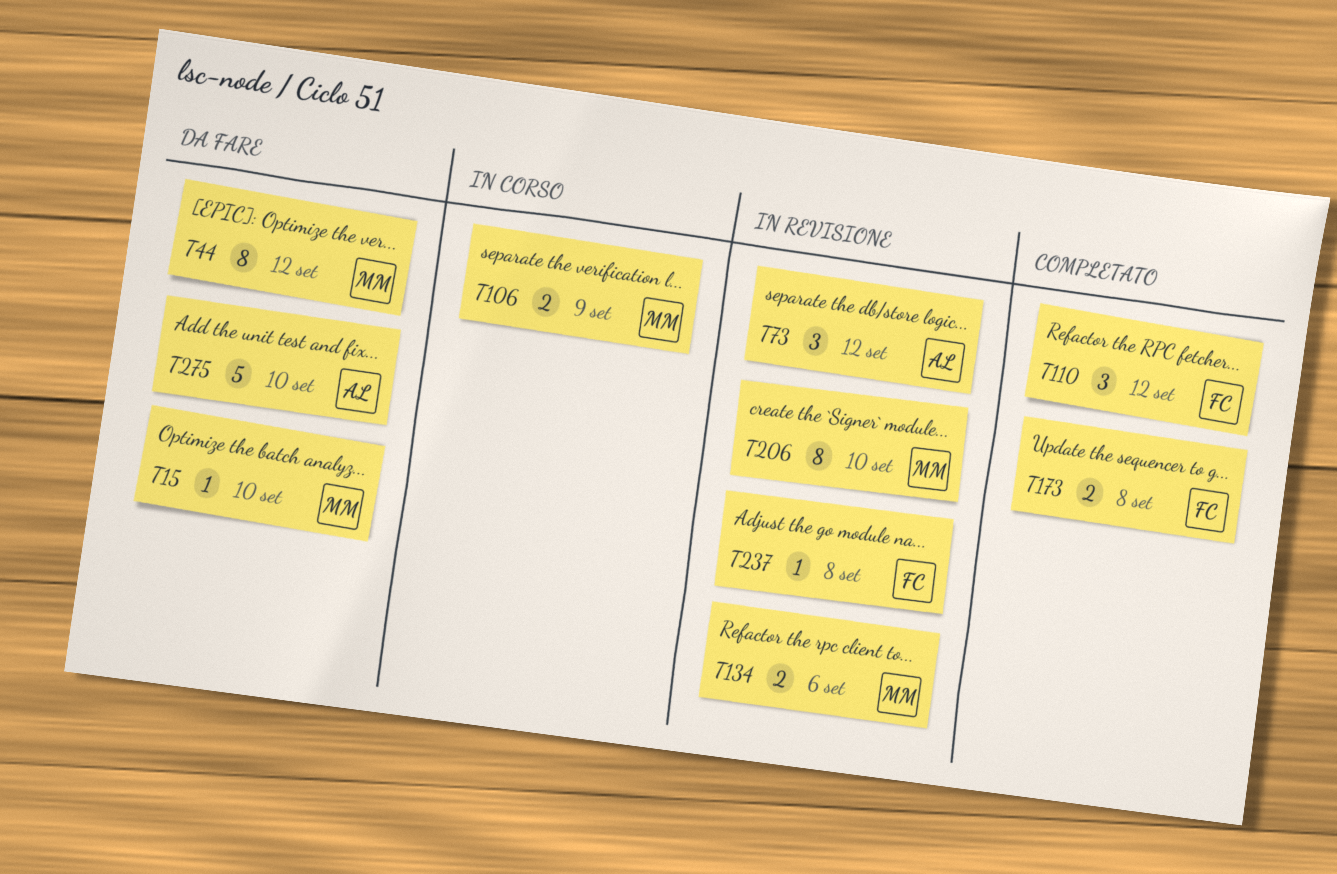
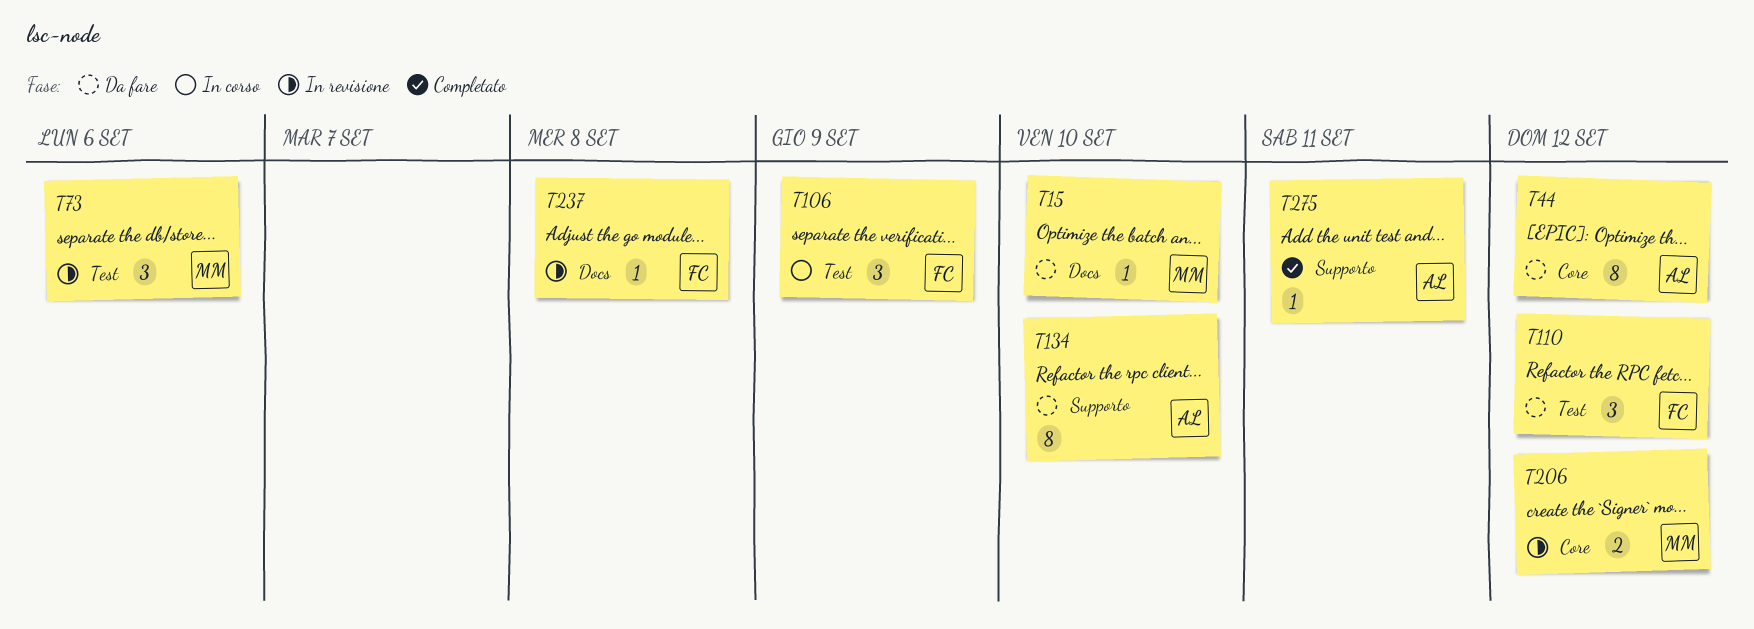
T44, owner: MM -> AL
T73, owner: AL -> MM
T73, due: Sep 12 -> Sep 6
T106, owner: MM -> FC
T106, estimate: 2 -> 3
T110, status: Completato -> Da fare
T134, status: In revisione -> Da fare
T134, owner: MM -> AL
T134, estimate: 2 -> 8
T134, due: Sep 6 -> Sep 10
T173: present -> none
T206, estimate: 8 -> 2
T206, due: Sep 10 -> Sep 12
T275, status: Da fare -> Completato
T275, estimate: 5 -> 1
T275, due: Sep 10 -> Sep 11

